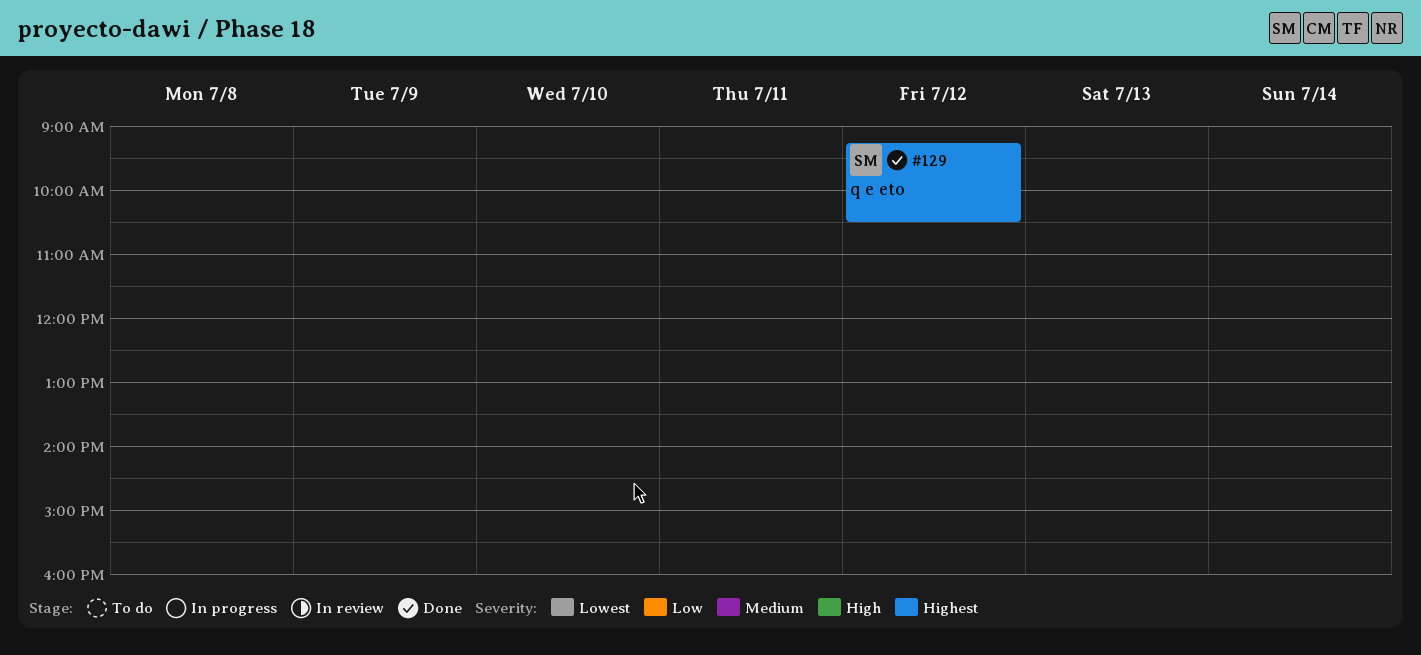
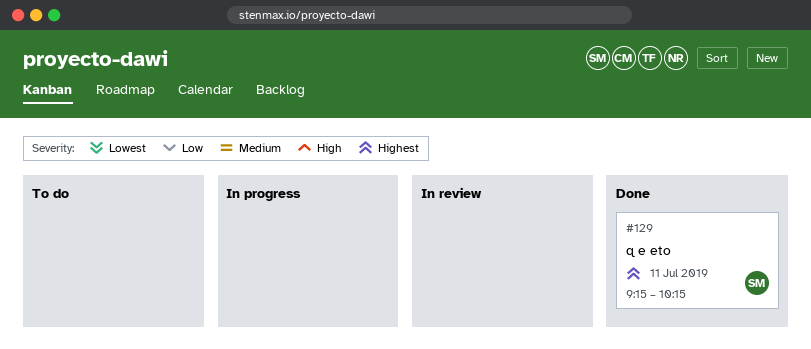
#129, day: Jul 12 -> Jul 11
#129, ends: 10:30 -> 10:15

